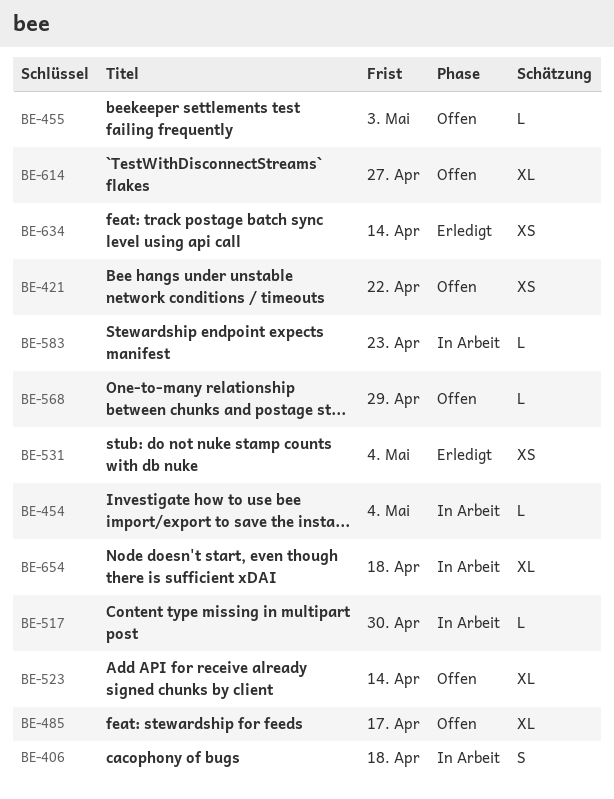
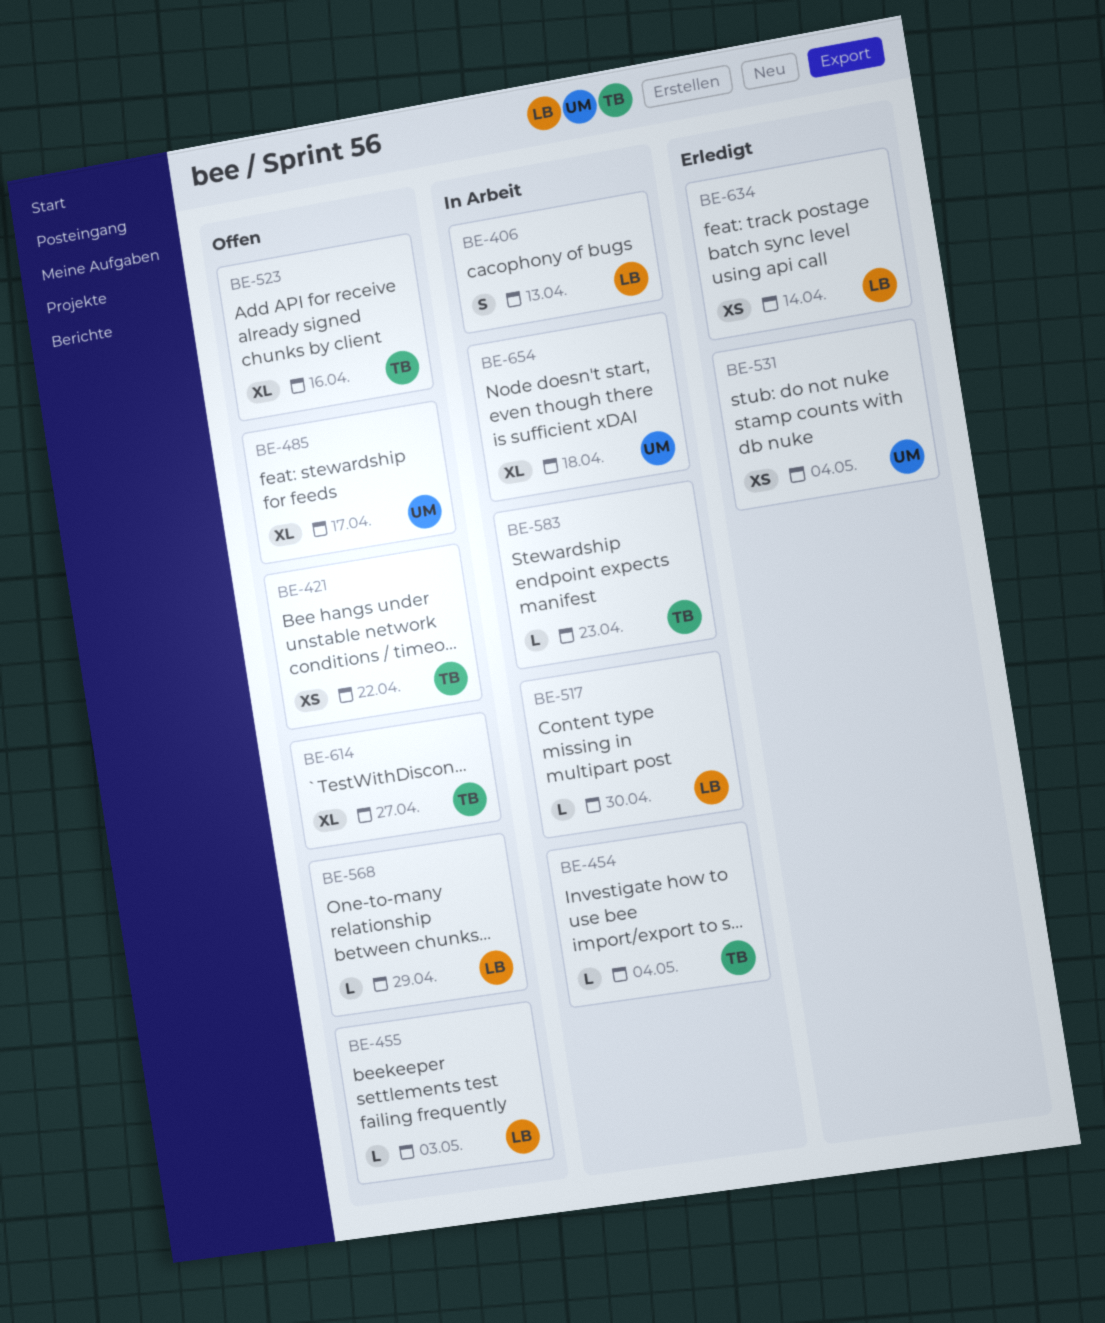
BE-406, due: Apr 18 -> Apr 13
BE-523, due: Apr 14 -> Apr 16

